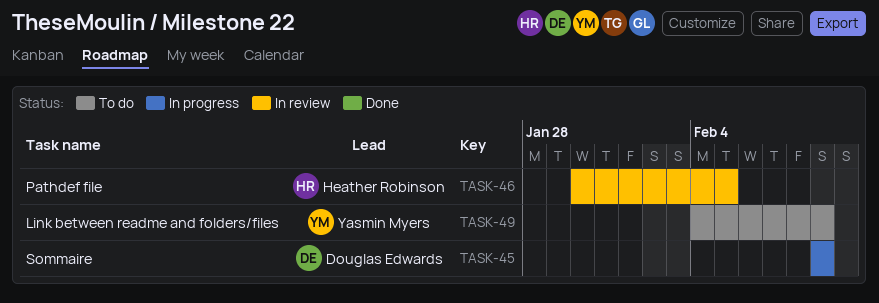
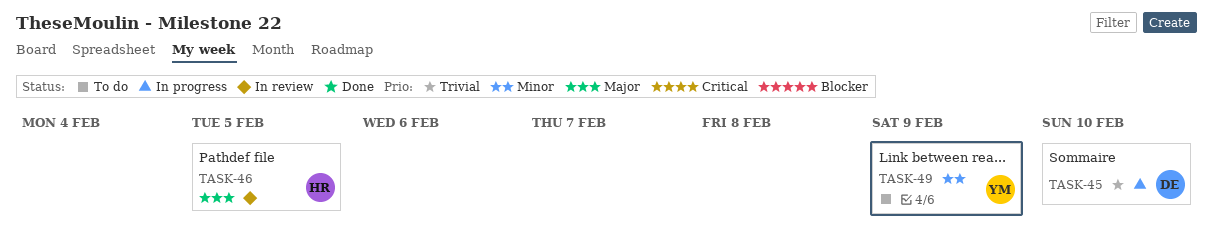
TASK-45, due: Feb 9 -> Feb 10

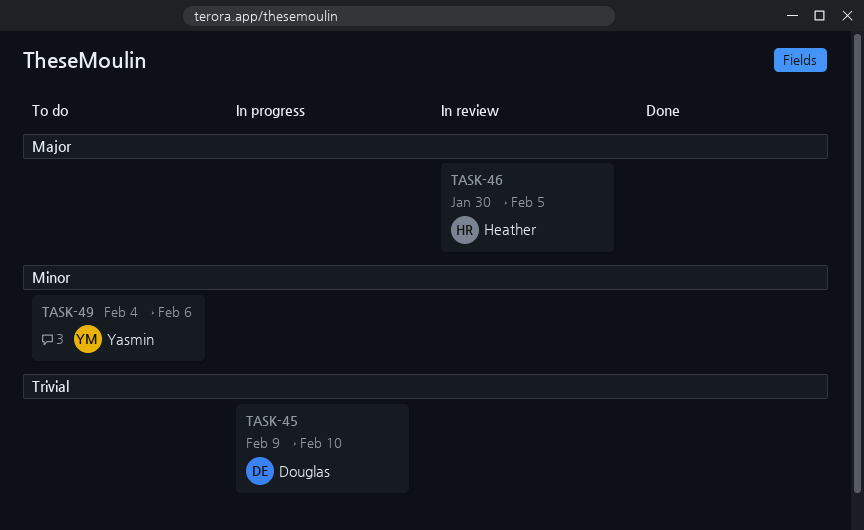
TASK-49, due: Feb 9 -> Feb 6

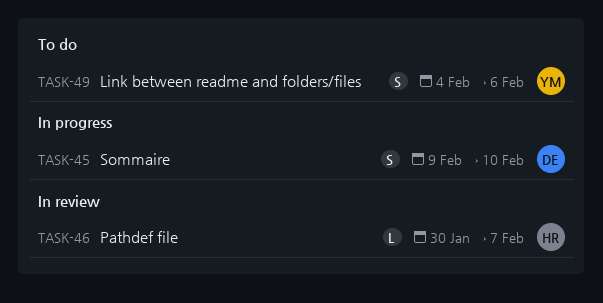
TASK-46, due: Feb 5 -> Feb 7

